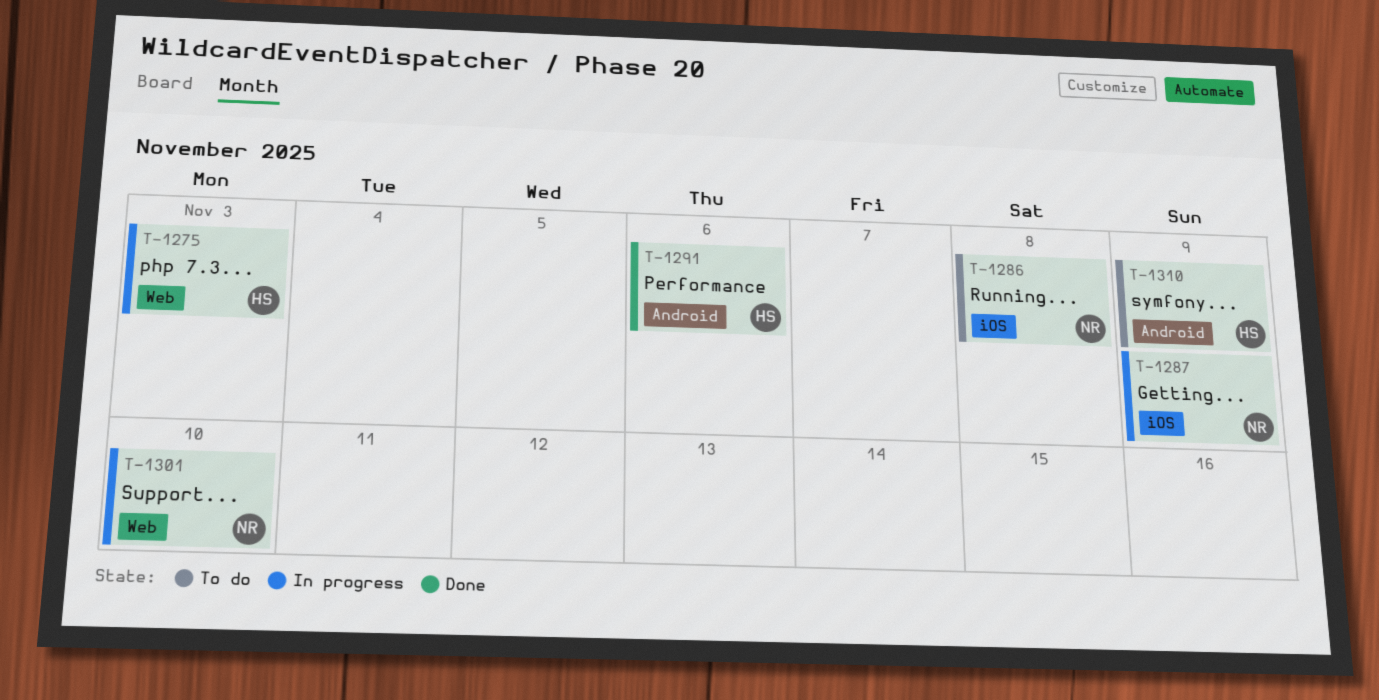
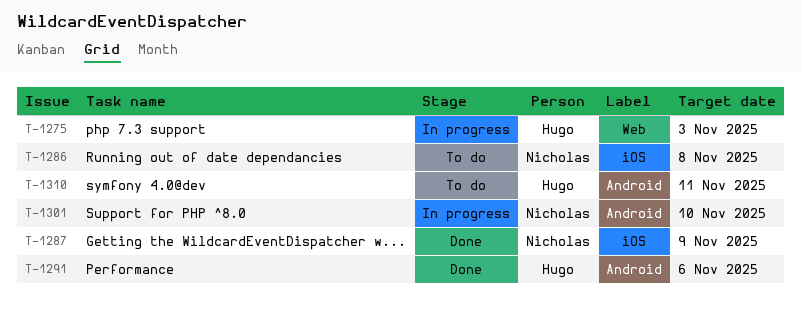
T-1287, status: In progress -> Done
T-1301, label: Web -> Android
T-1310, due: Nov 9 -> Nov 11

